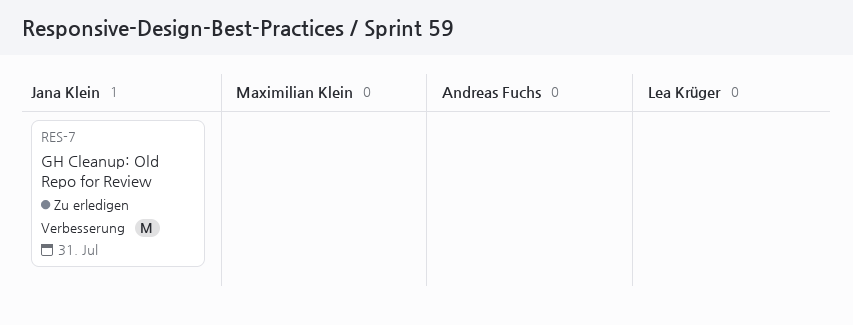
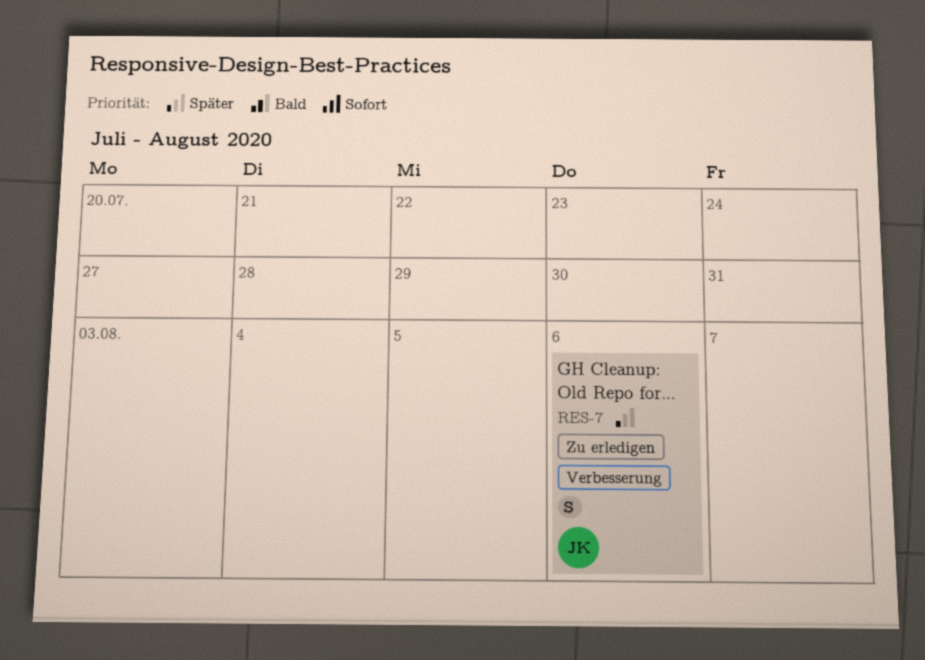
RES-7, estimate: M -> S
RES-7, due: Jul 31 -> Aug 6

